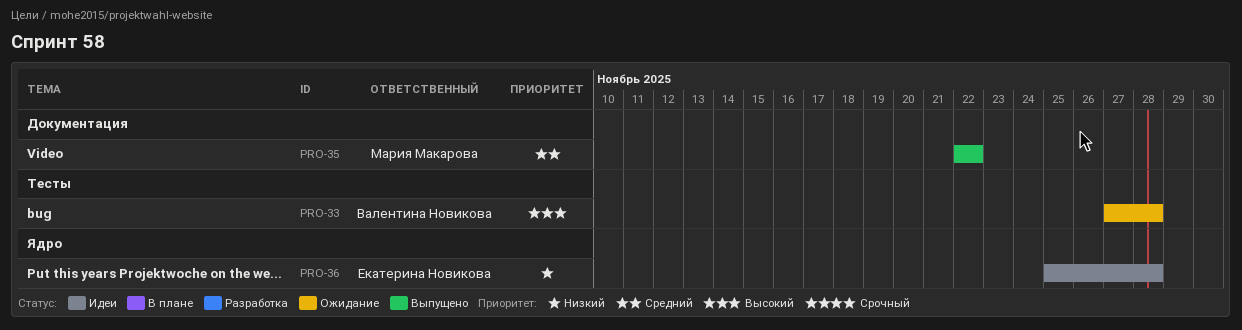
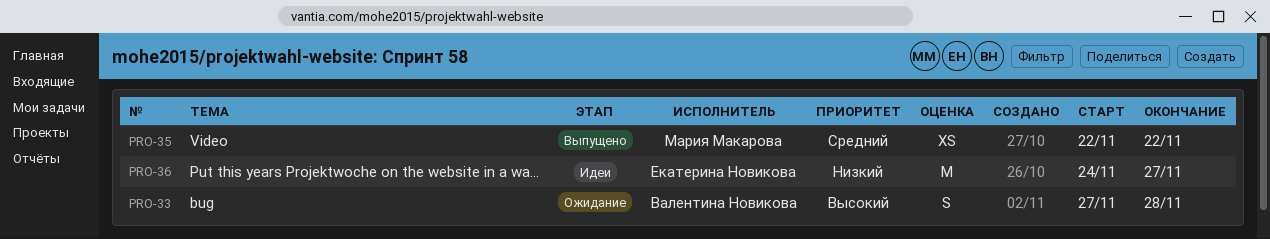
PRO-36, start: Nov 25 -> Nov 24
PRO-36, due: Nov 28 -> Nov 27

